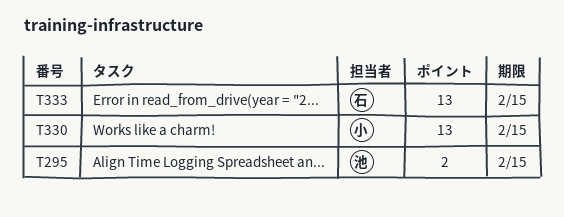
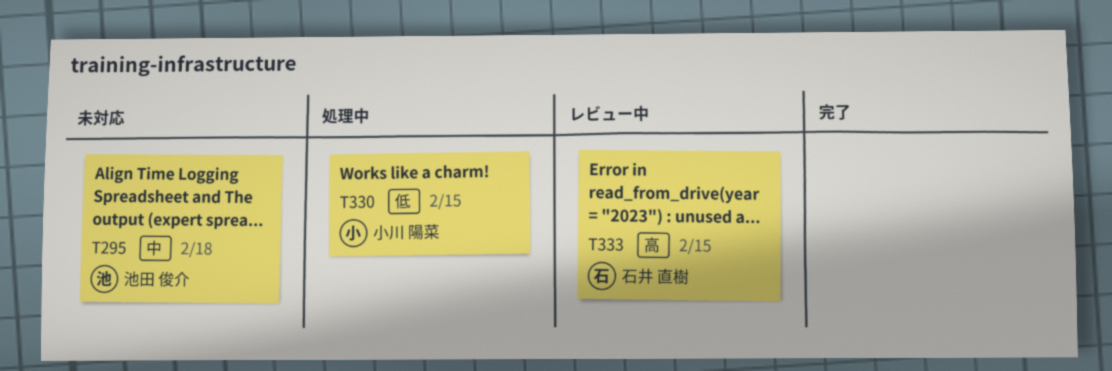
T295, due: Feb 15 -> Feb 18

